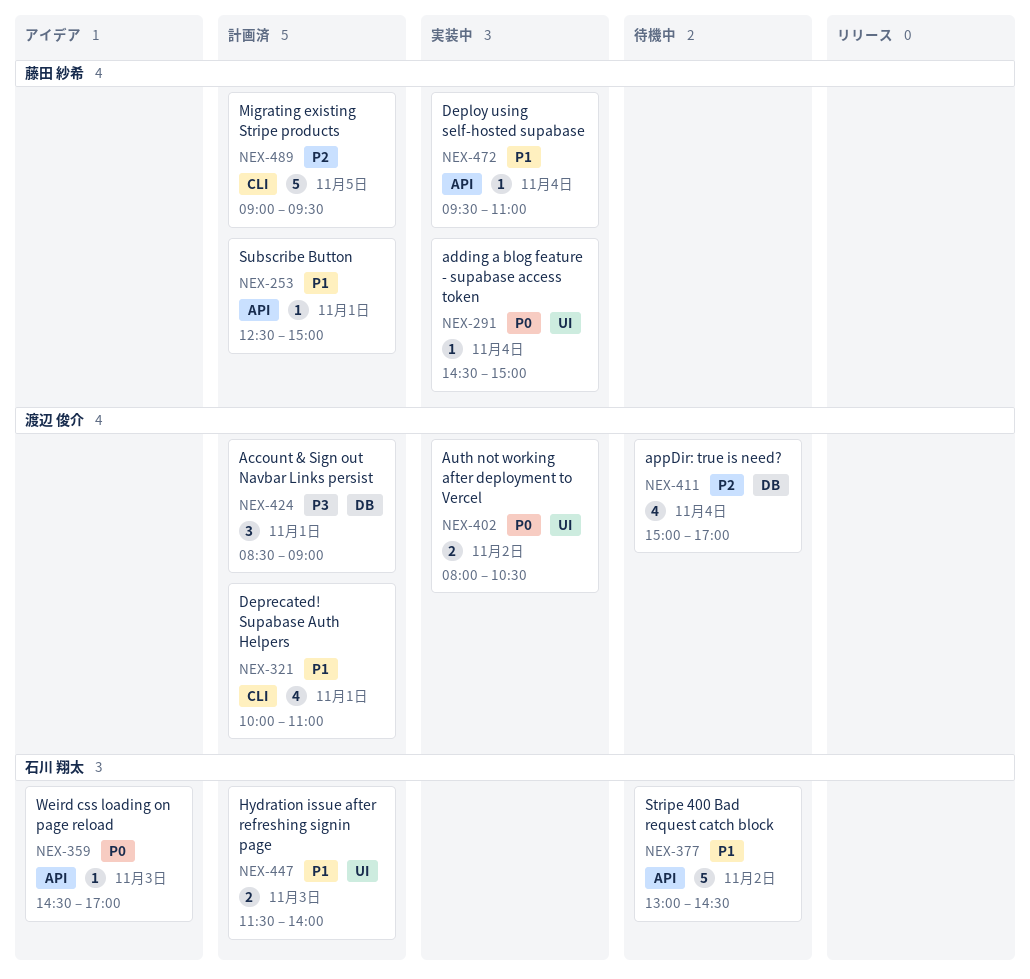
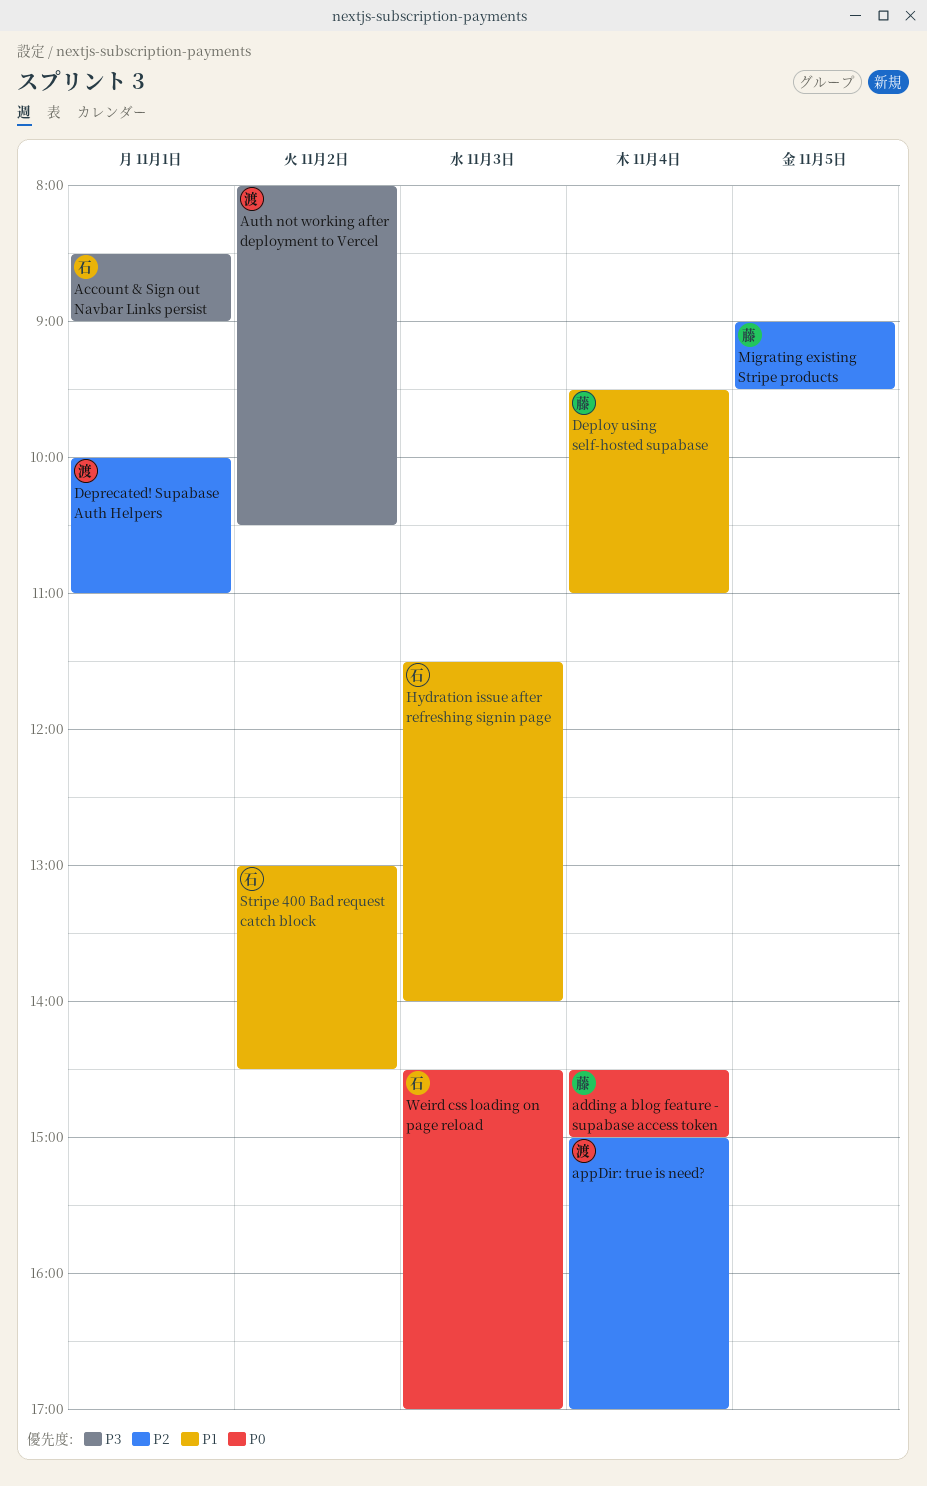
Account & Sign out Navbar Links persist, owner: 渡辺 俊介 -> 石川 翔太
Auth not working after deployment to Vercel, priority: P0 -> P3
Deprecated! Supabase Auth Helpers, priority: P1 -> P2
Subscribe Button: present -> none

